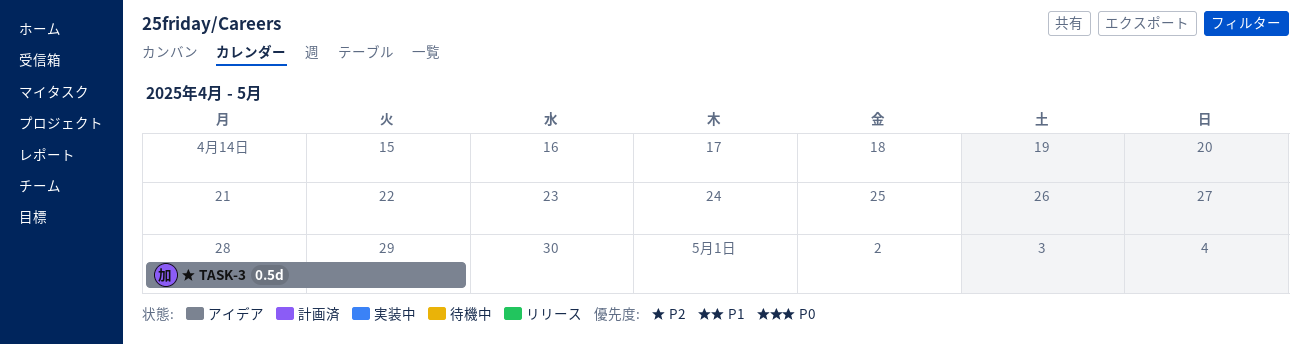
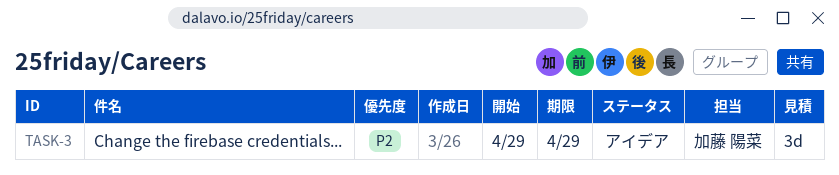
TASK-3, estimate: 0.5d -> 3d
TASK-3, start: Apr 28 -> Apr 29

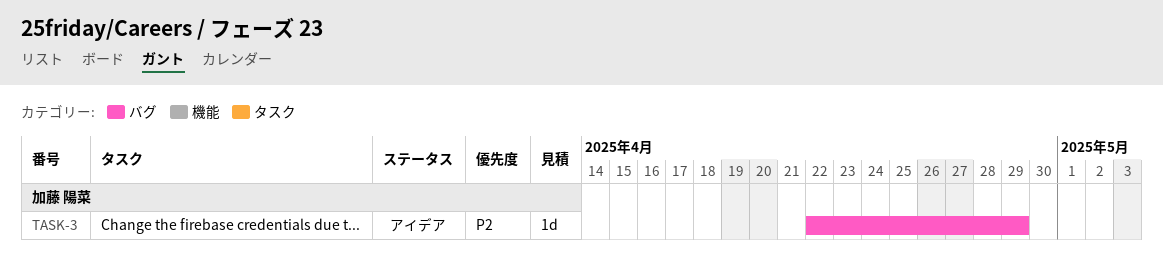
TASK-3, estimate: 3d -> 1d
TASK-3, start: Apr 29 -> Apr 22

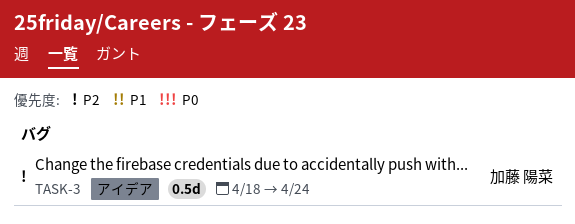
TASK-3, estimate: 1d -> 0.5d
TASK-3, start: Apr 22 -> Apr 18
TASK-3, due: Apr 29 -> Apr 24

